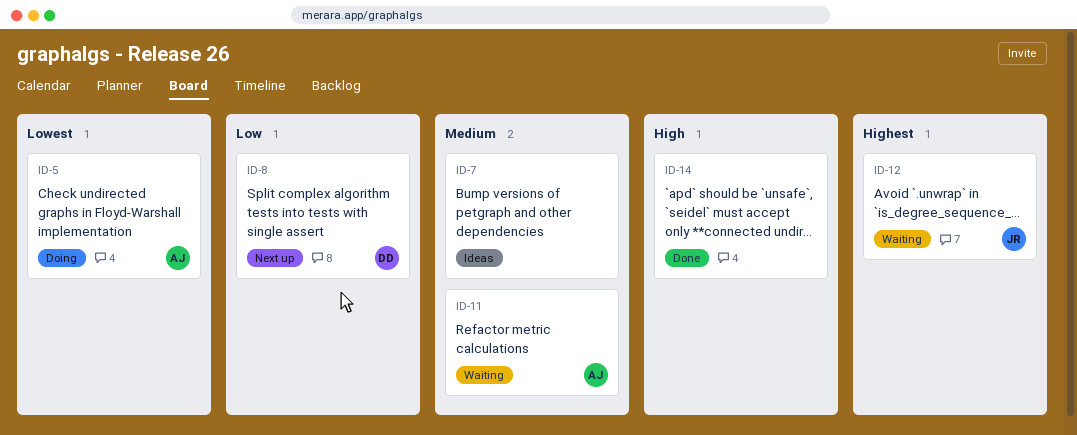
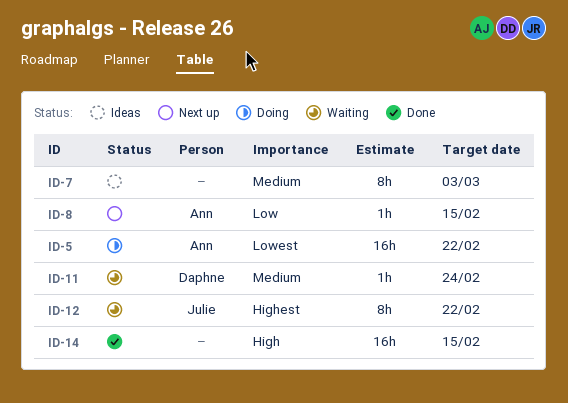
ID-8, owner: Daphne -> Ann
ID-11, owner: Ann -> Daphne

